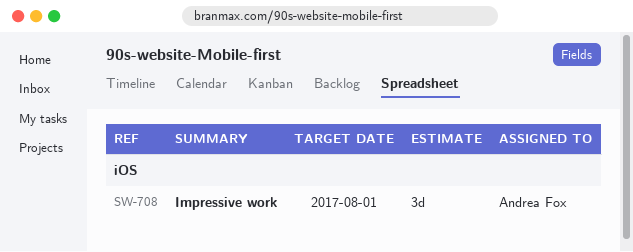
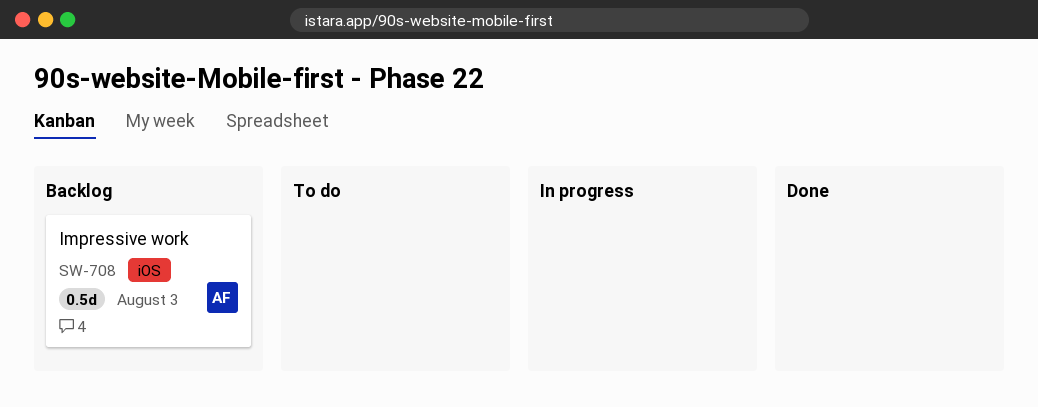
SW-708, estimate: 3d -> 0.5d
SW-708, due: Aug 1 -> Aug 3

